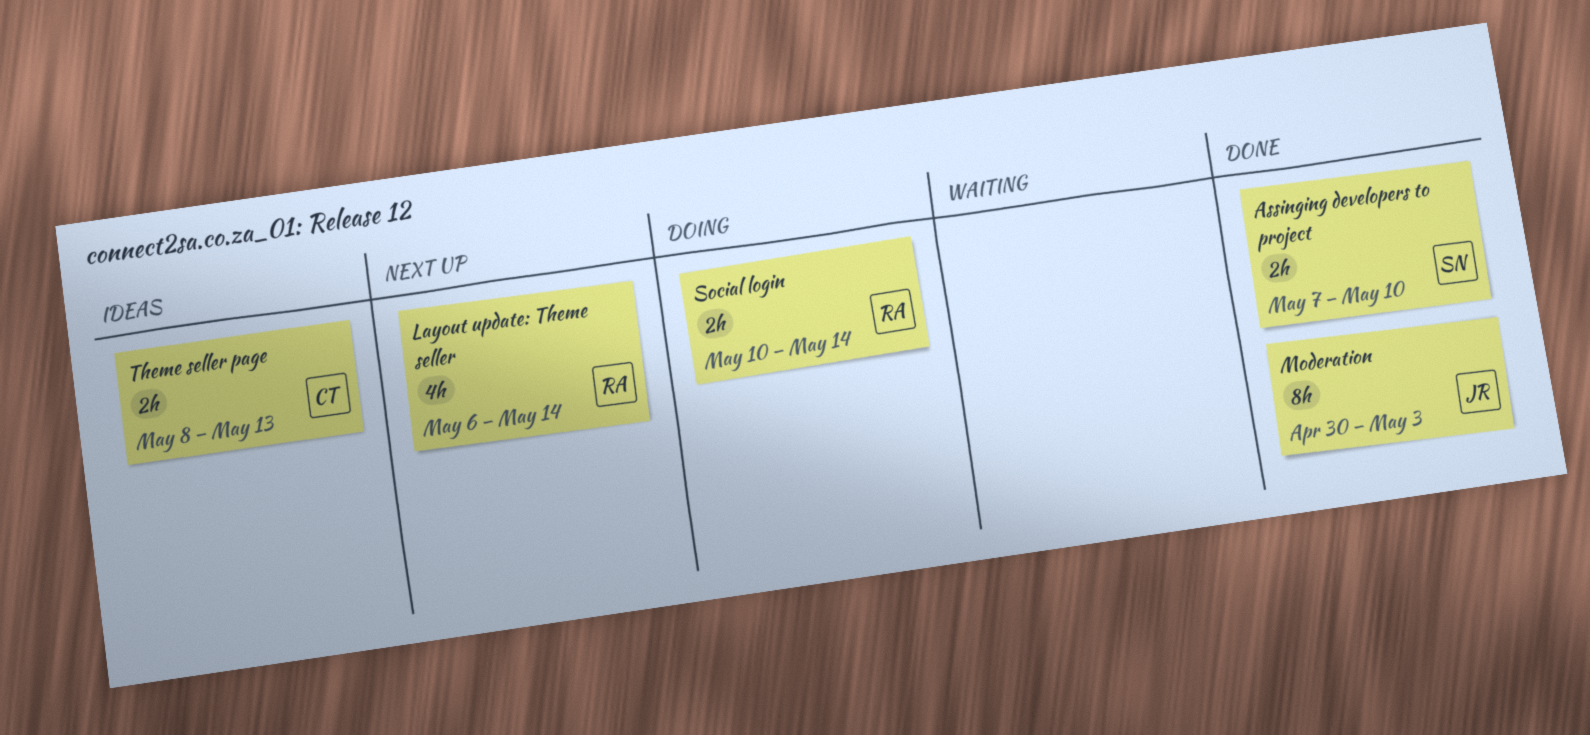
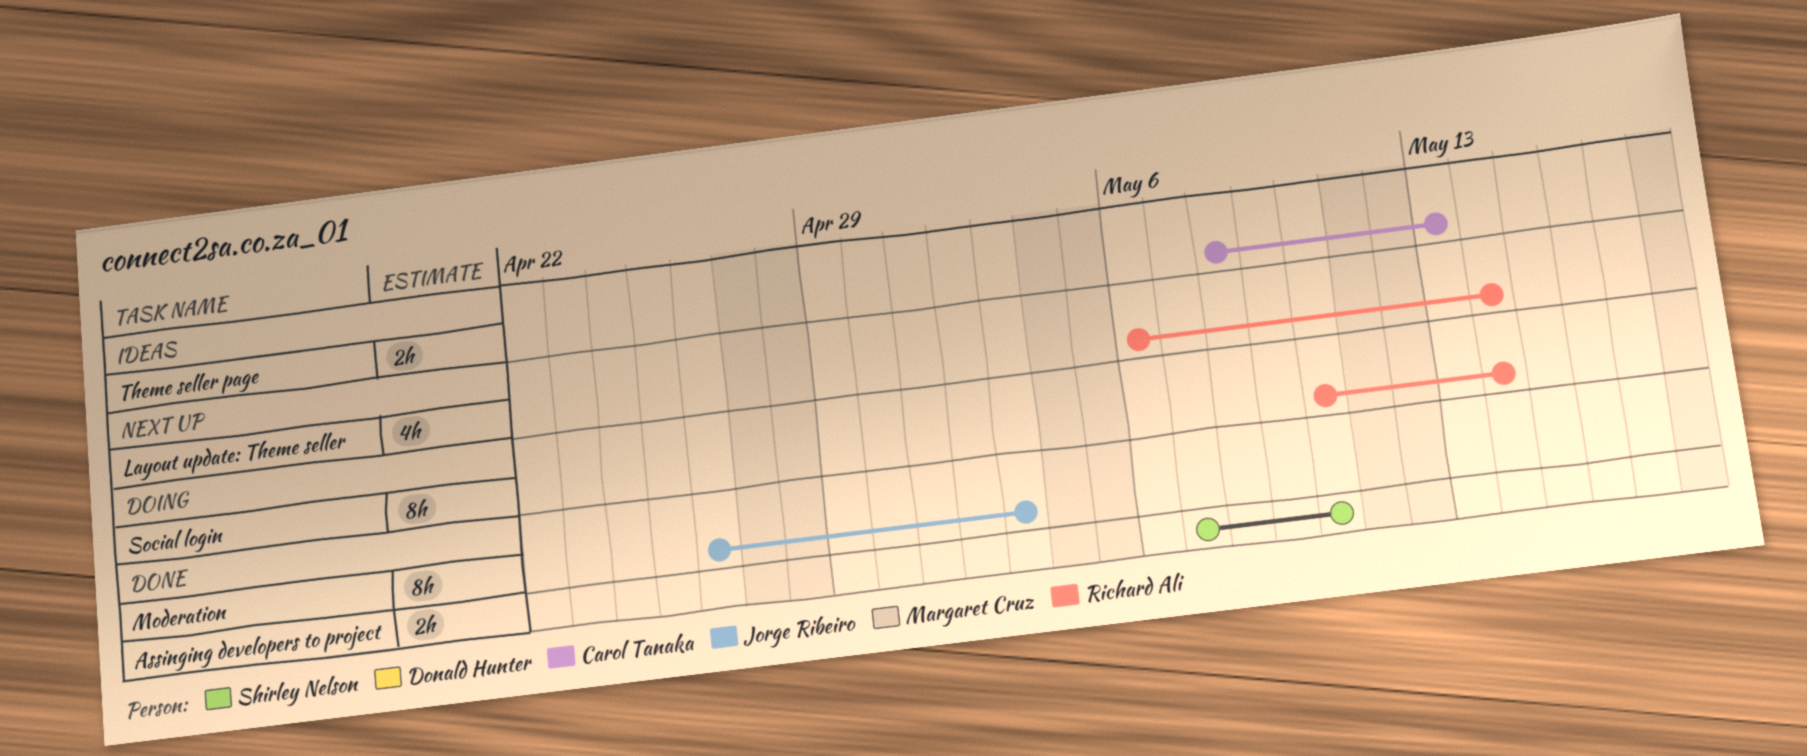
Moderation, start: Apr 30 -> Apr 26
Social login, estimate: 2h -> 8h

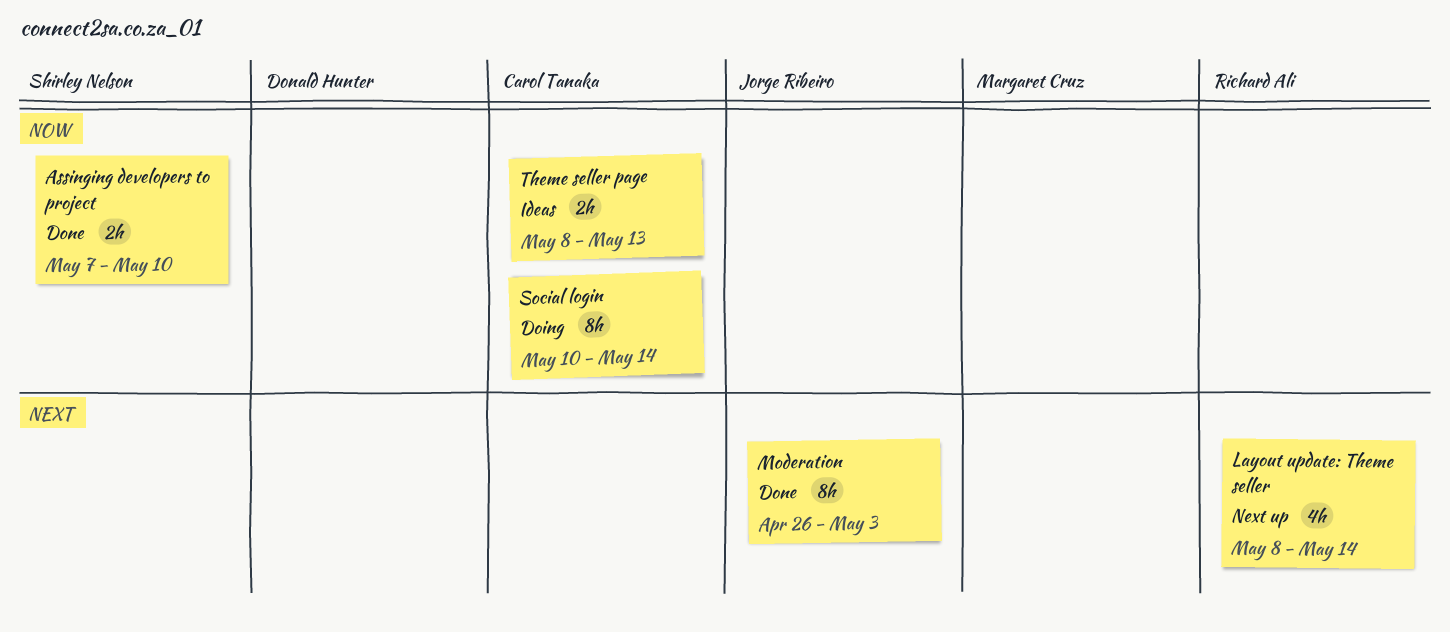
Layout update: Theme seller, start: May 6 -> May 8
Social login, owner: Richard Ali -> Carol Tanaka

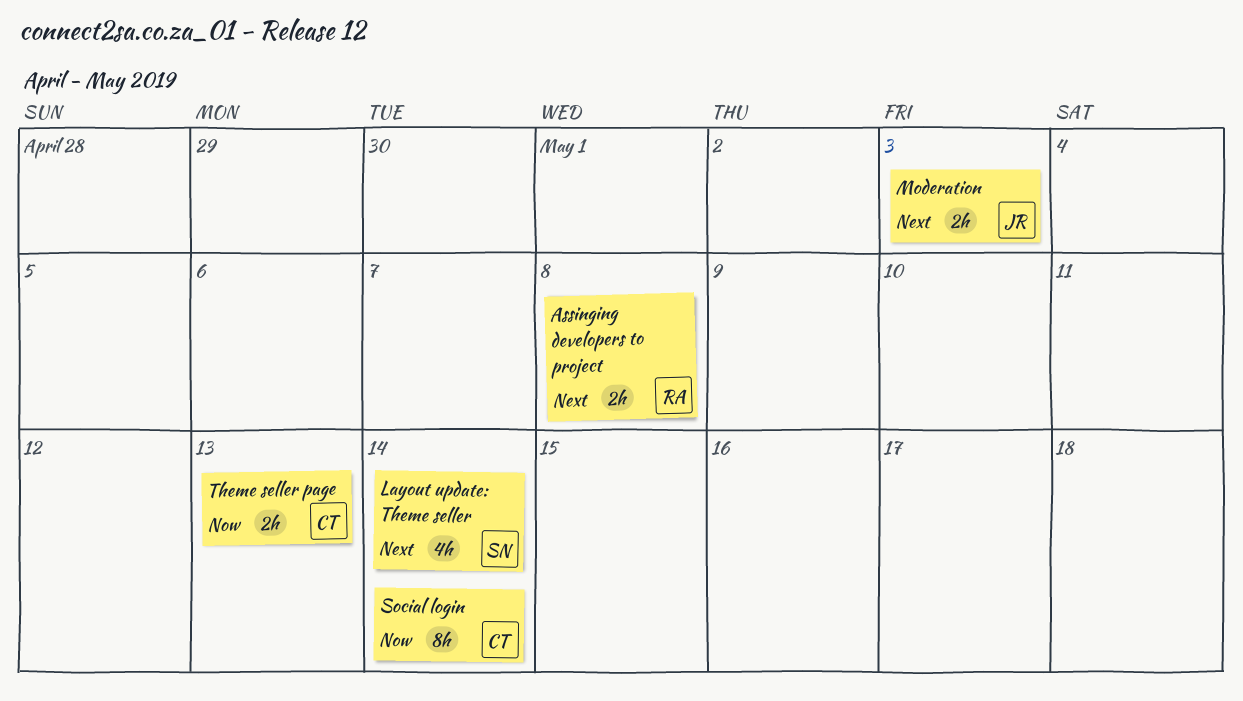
Assinging developers to project, owner: Shirley Nelson -> Richard Ali
Assinging developers to project, priority: Now -> Next
Assinging developers to project, due: May 10 -> May 8
Layout update: Theme seller, owner: Richard Ali -> Shirley Nelson
Moderation, estimate: 8h -> 2h

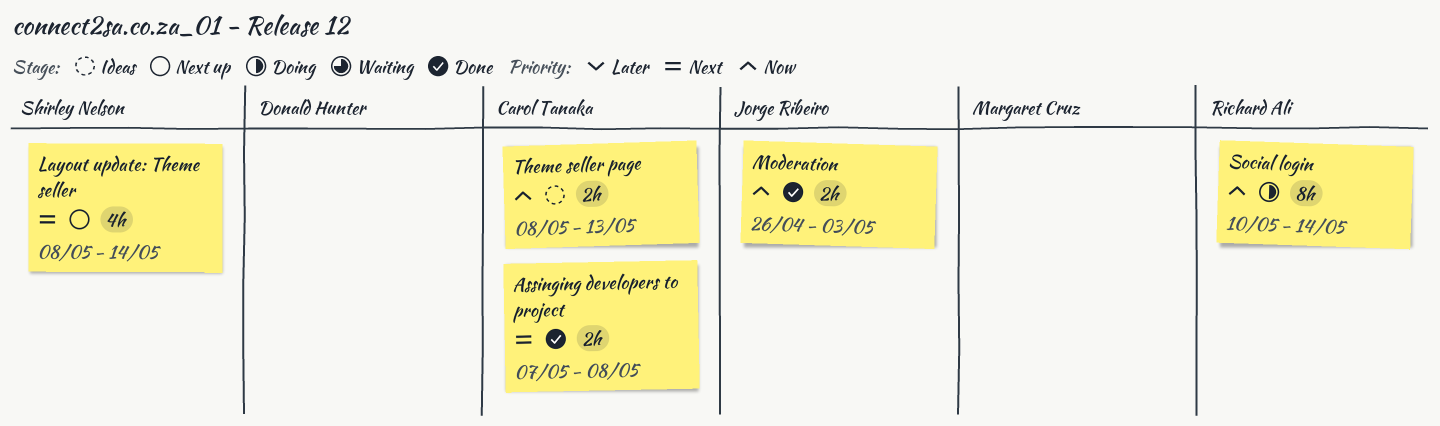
Assinging developers to project, owner: Richard Ali -> Carol Tanaka
Moderation, priority: Next -> Now
Social login, owner: Carol Tanaka -> Richard Ali

